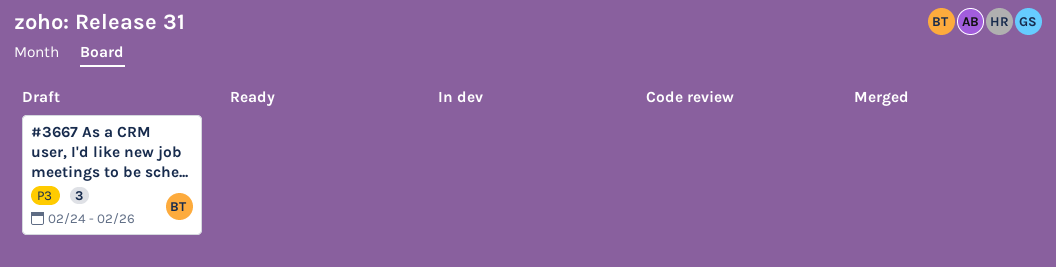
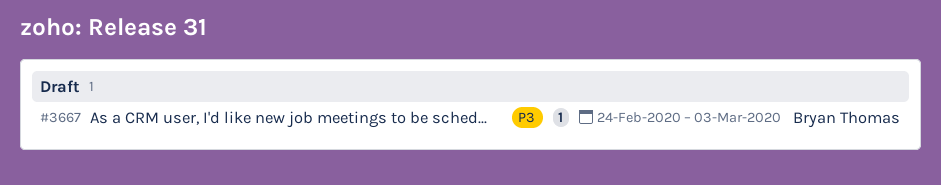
#3667, estimate: 3 -> 1
#3667, due: Feb 26 -> Mar 3

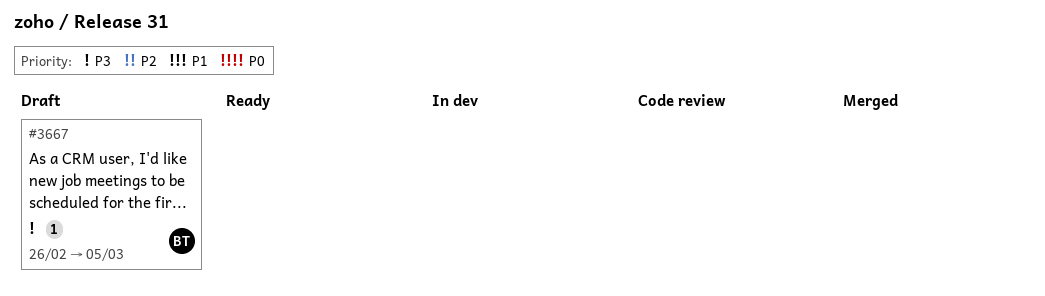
#3667, start: Feb 24 -> Feb 26
#3667, due: Mar 3 -> Mar 5

